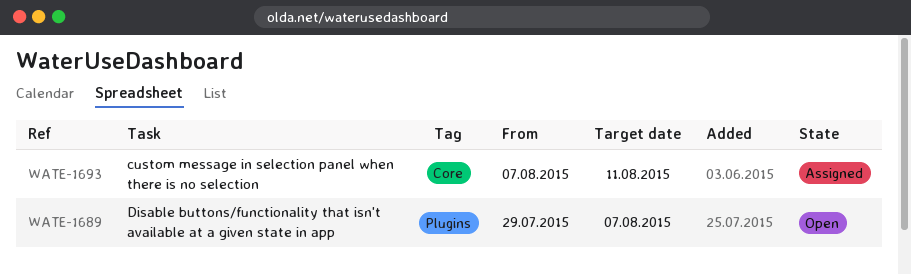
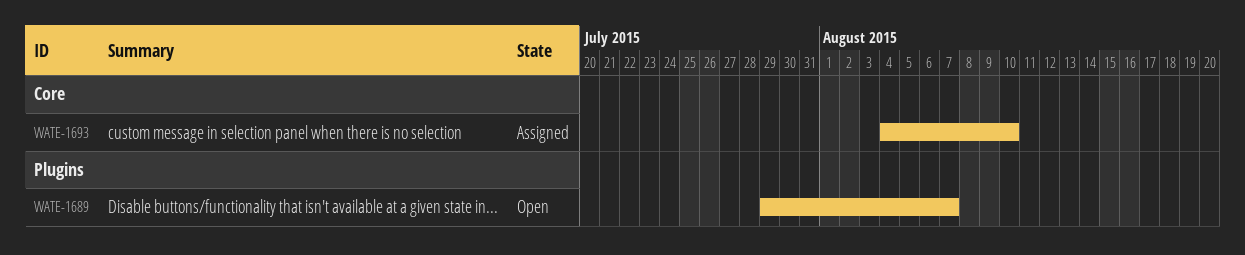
WATE-1693, start: Aug 7 -> Aug 4
WATE-1693, due: Aug 11 -> Aug 10

